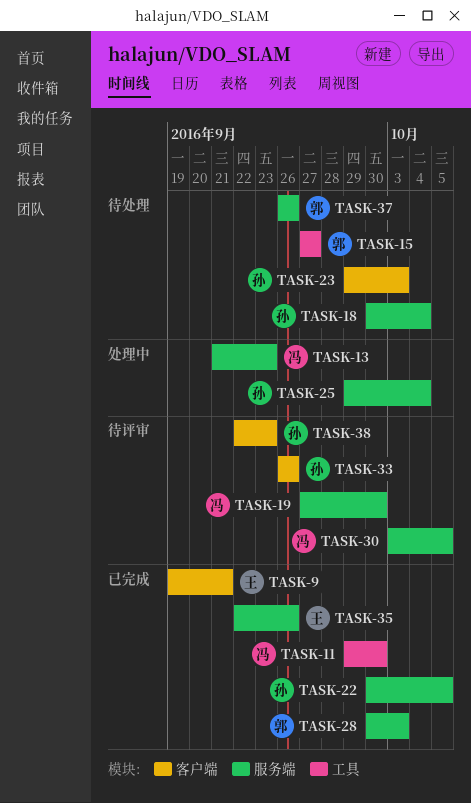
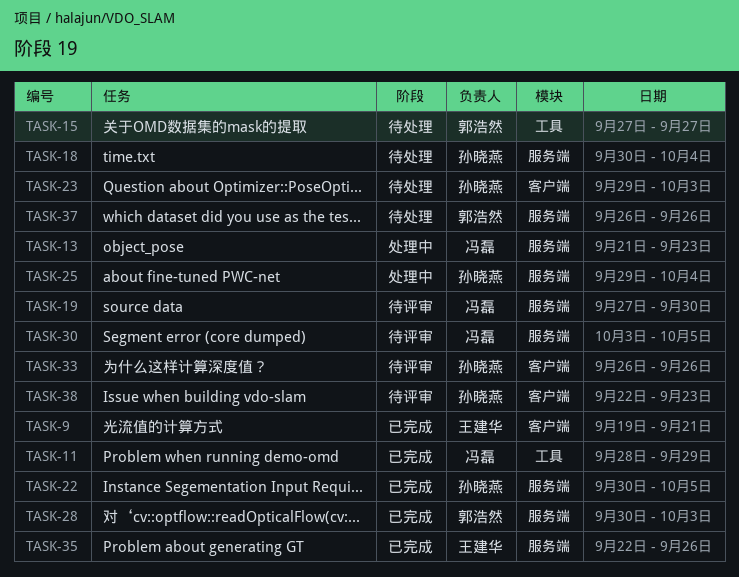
TASK-11, start: Sep 29 -> Sep 28
TASK-11, due: Sep 30 -> Sep 29

